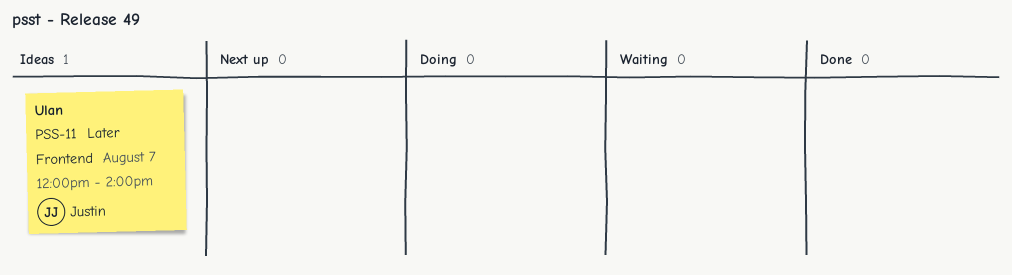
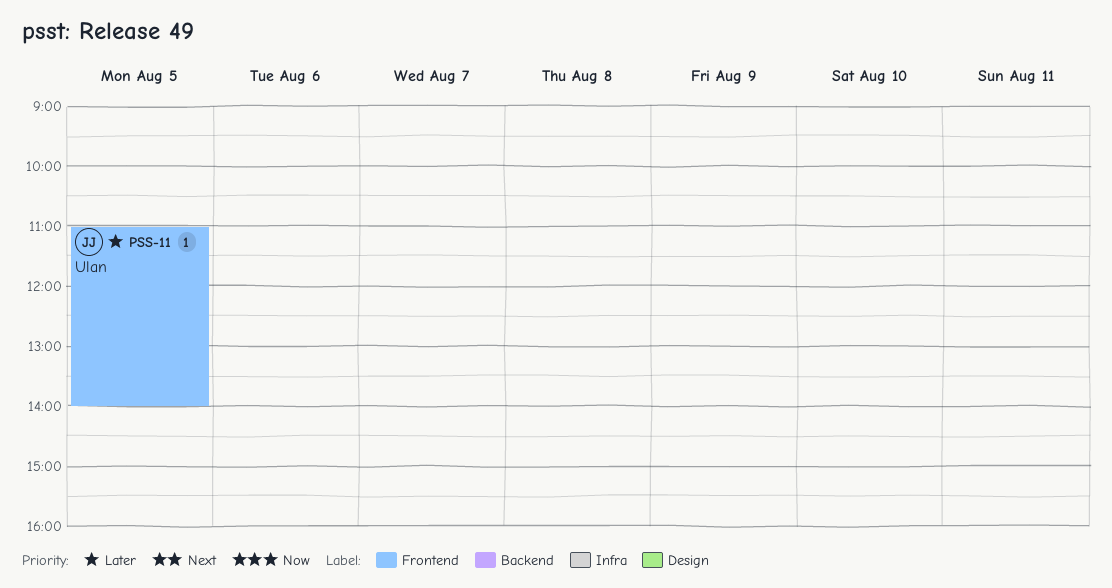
PSS-11, day: Aug 7 -> Aug 5
PSS-11, begins: 12:00 -> 11:00

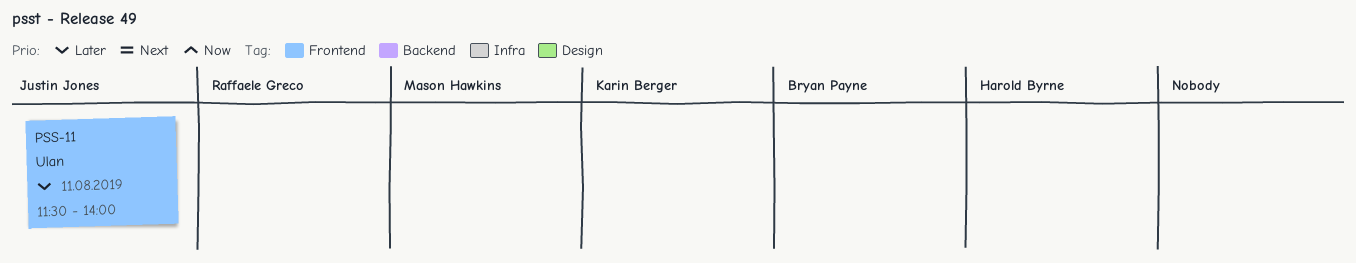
PSS-11, day: Aug 5 -> Aug 11
PSS-11, begins: 11:00 -> 11:30

